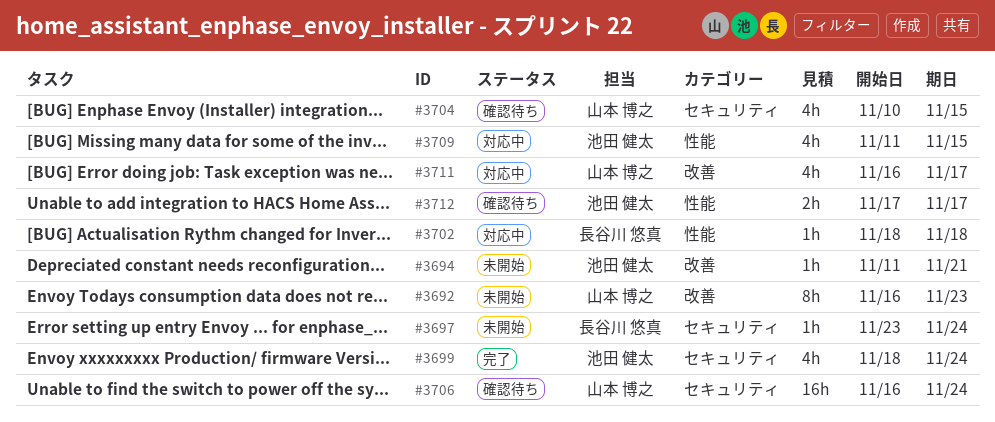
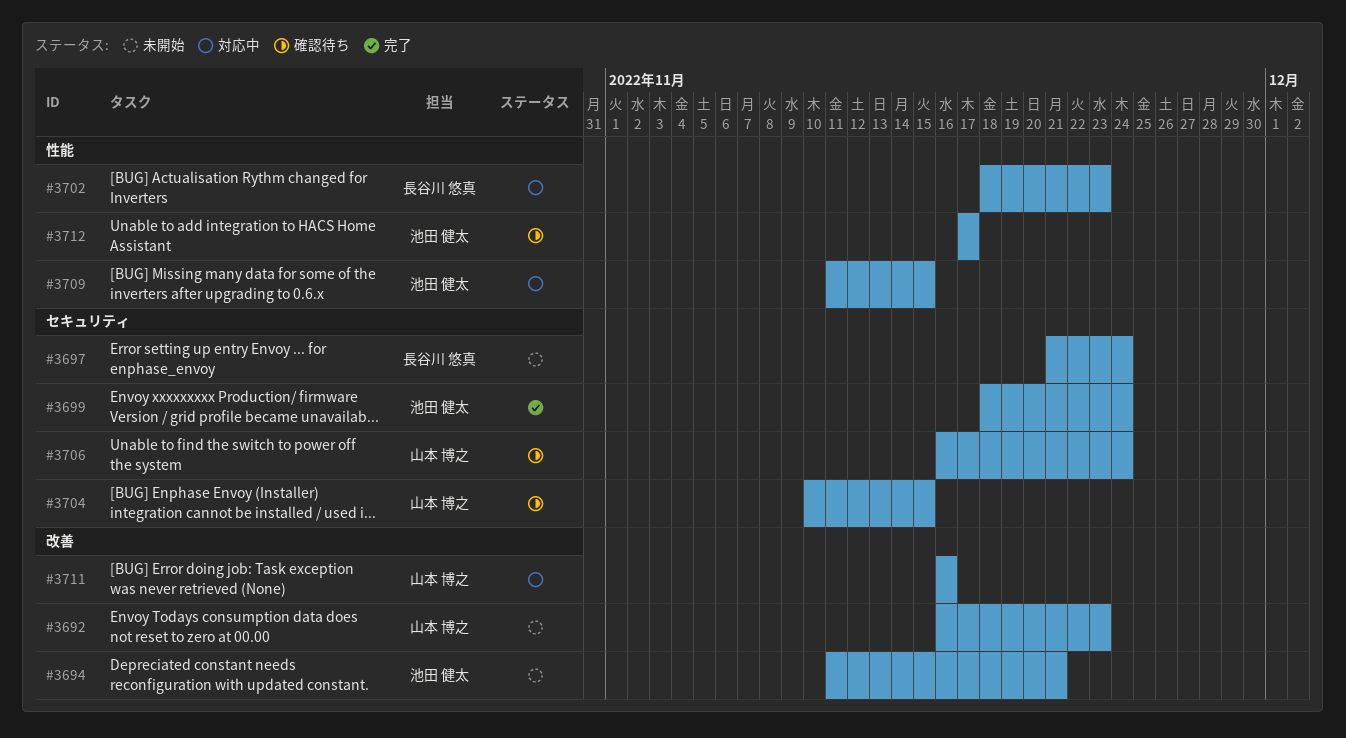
#3697, start: Nov 23 -> Nov 21
#3702, due: Nov 18 -> Nov 23
#3711, due: Nov 17 -> Nov 16

